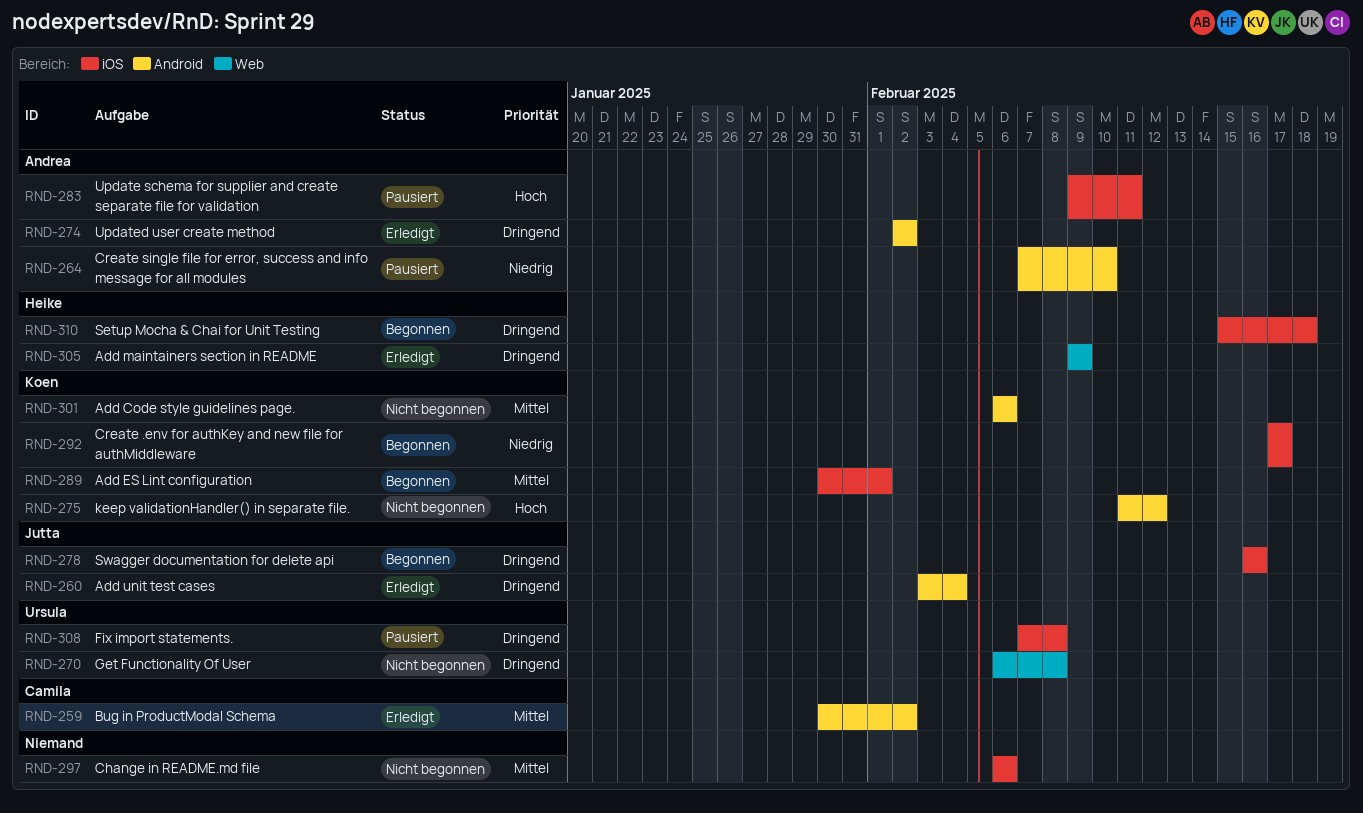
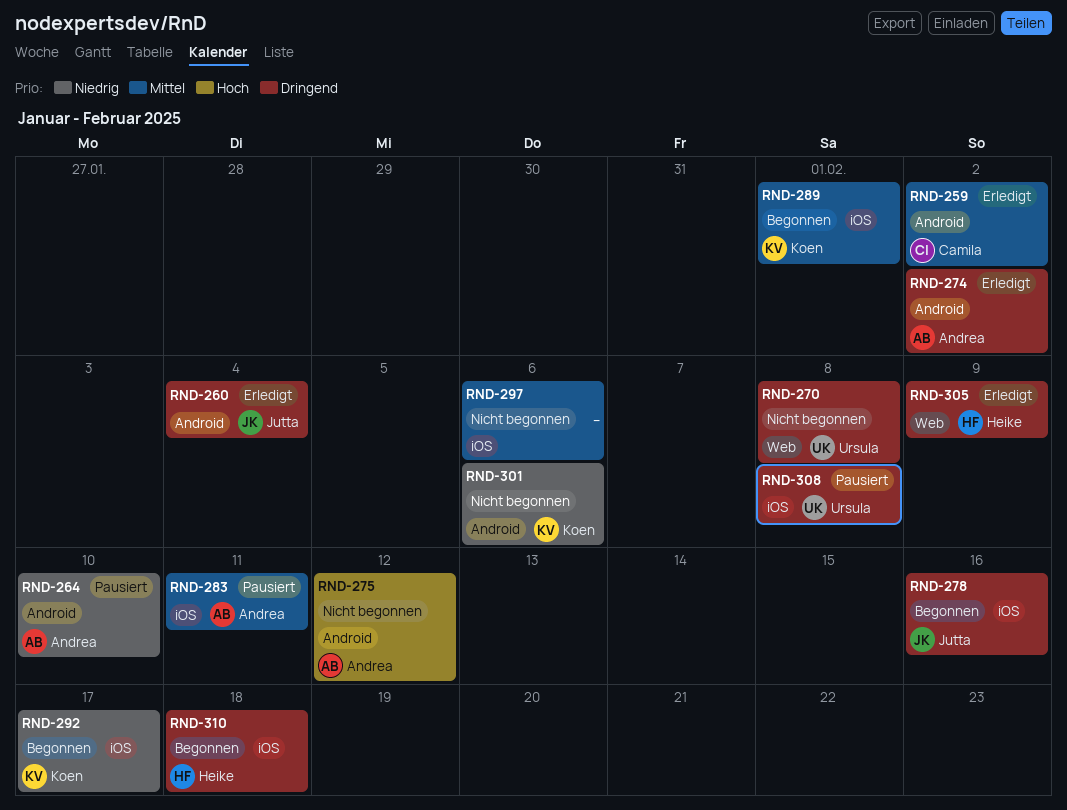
RND-275, owner: Koen -> Andrea
RND-283, priority: Hoch -> Mittel
RND-301, priority: Mittel -> Niedrig

